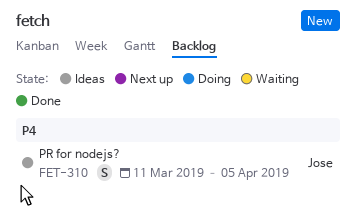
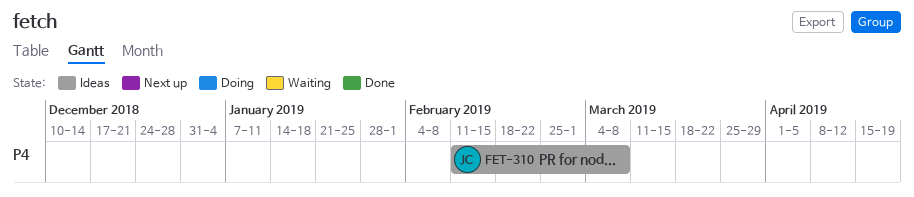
FET-310, start: Mar 11 -> Feb 11
FET-310, due: Apr 5 -> Mar 8

